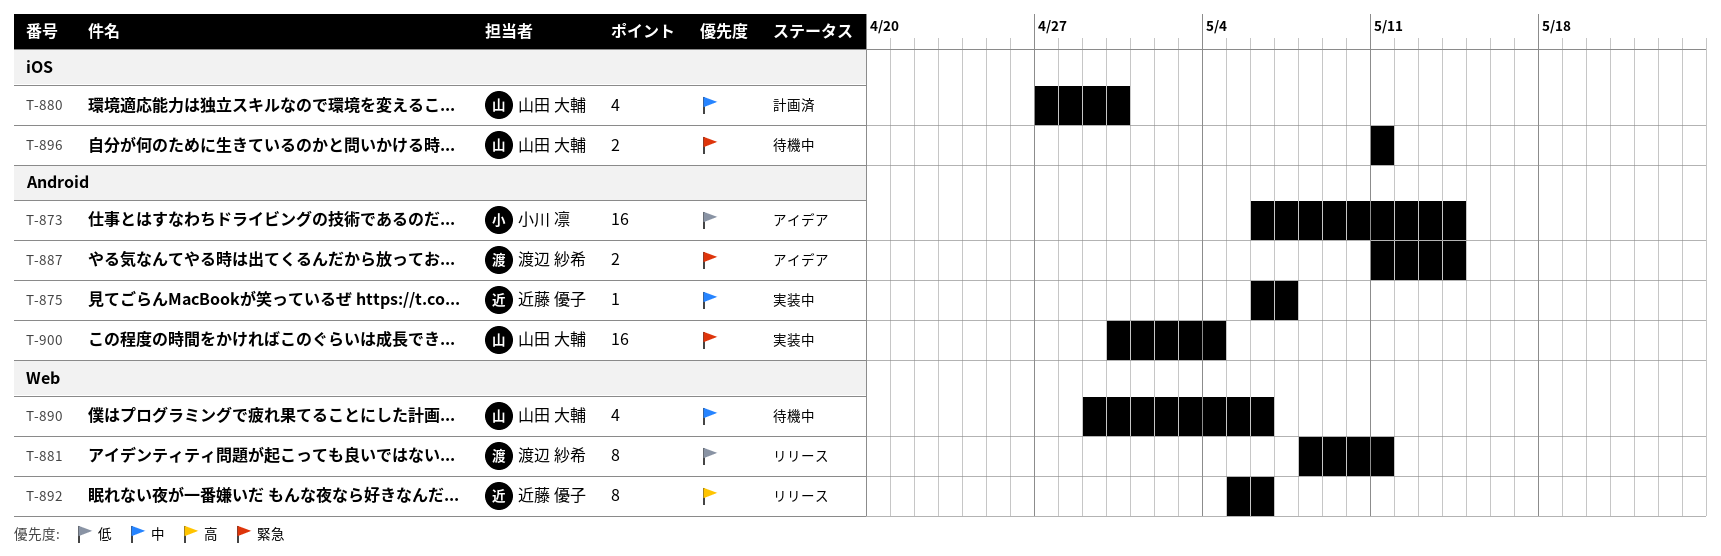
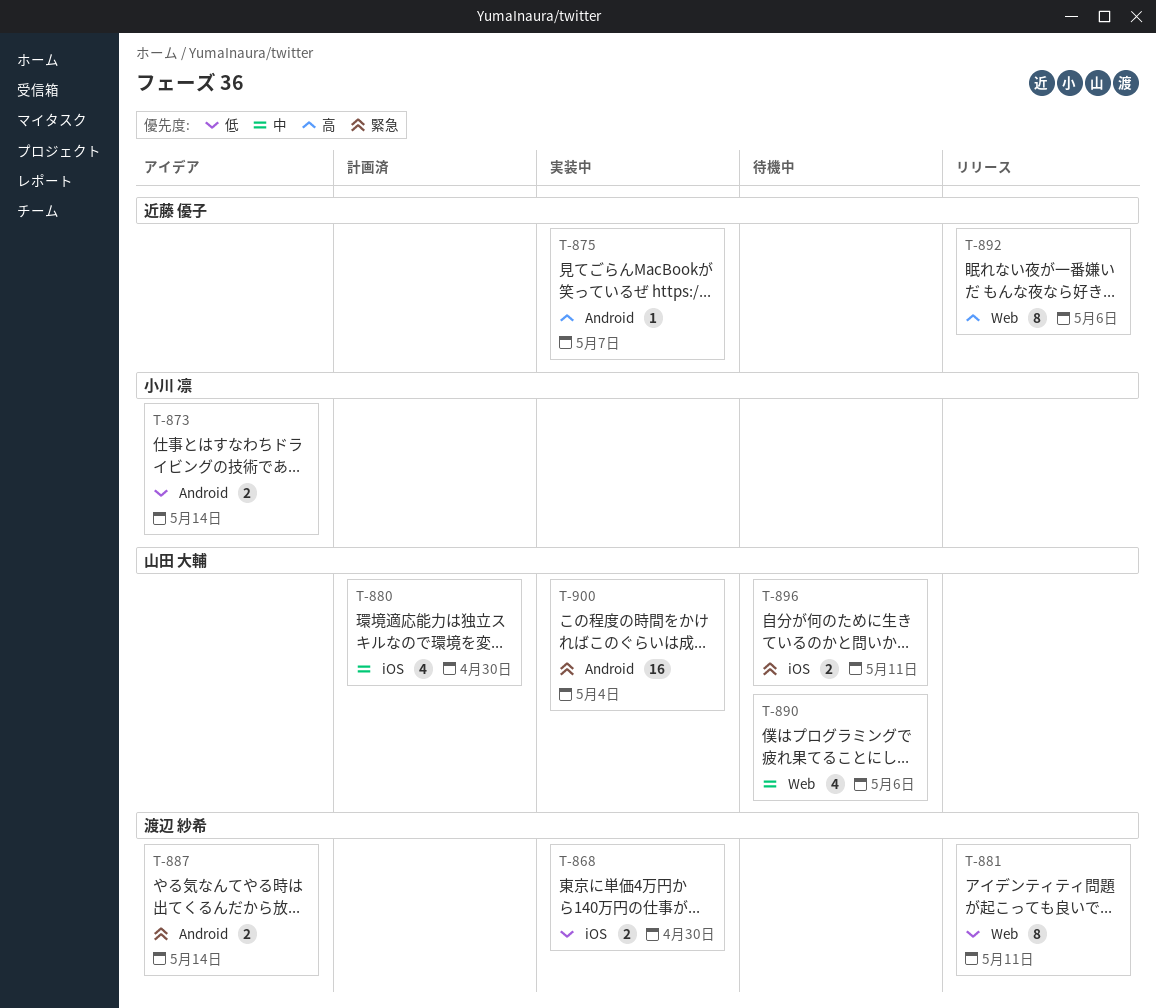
T-868: none -> present
T-873, estimate: 16 -> 2
T-875, priority: 中 -> 高

